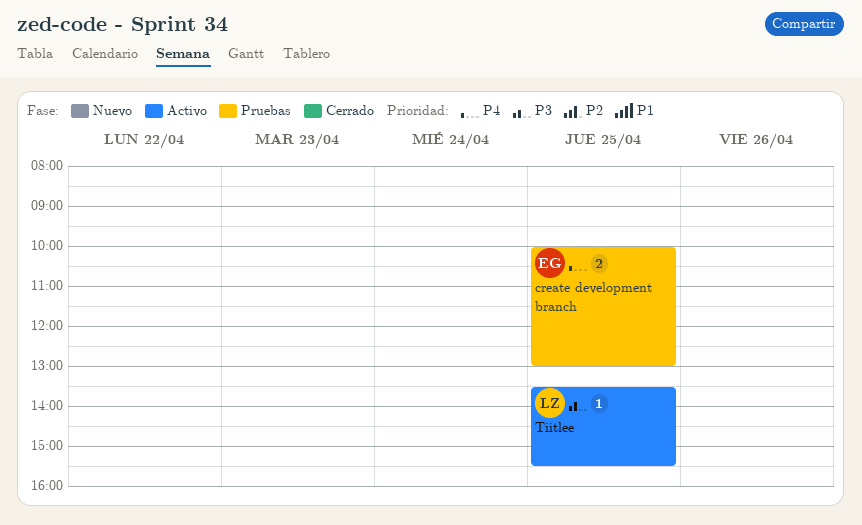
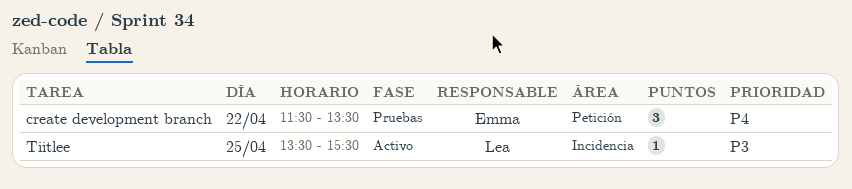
create development branch, estimate: 2 -> 3
create development branch, day: Apr 25 -> Apr 22
create development branch, begins: 10:00 -> 11:30
create development branch, ends: 13:00 -> 13:30

